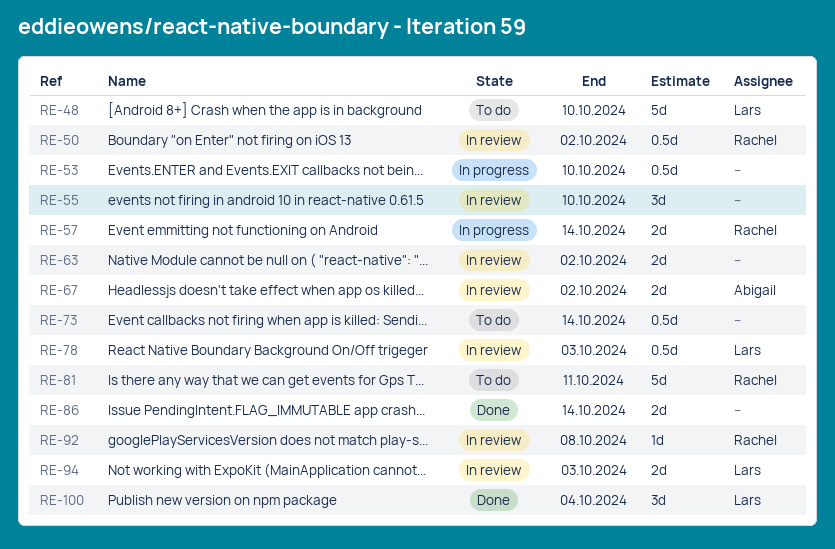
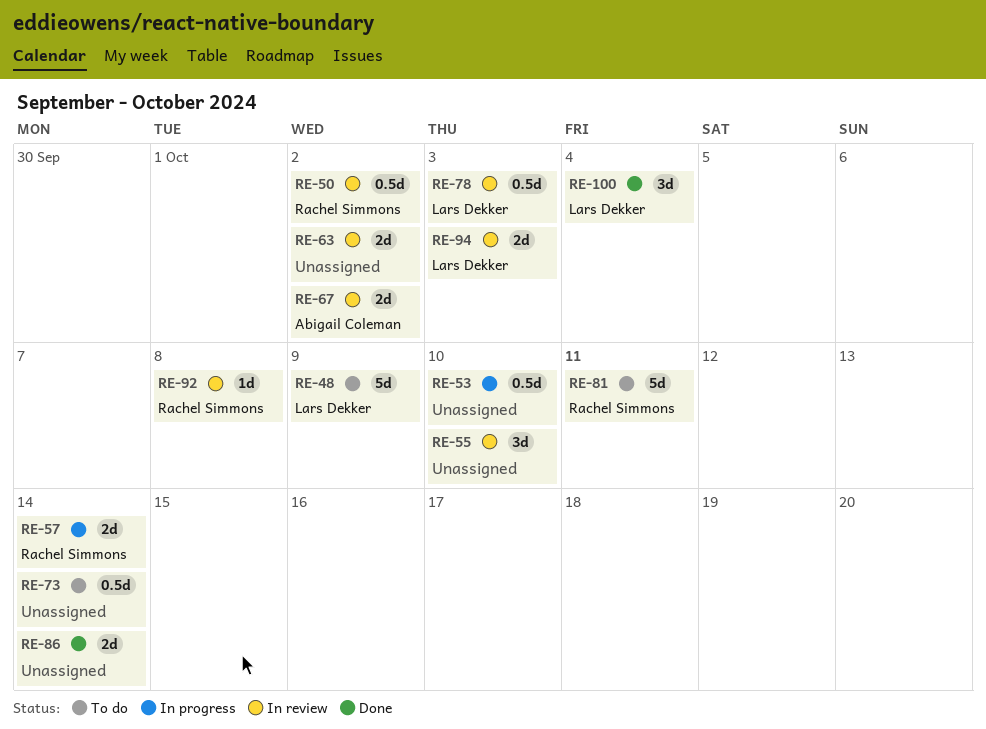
RE-48, due: Oct 10 -> Oct 9

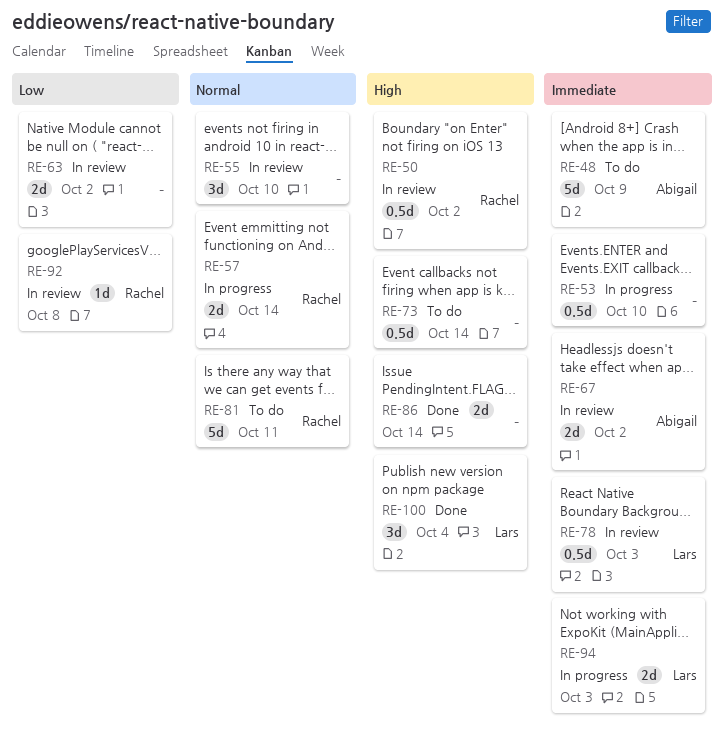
RE-48, owner: Lars Dekker -> Abigail Coleman
RE-94, status: In review -> In progress

